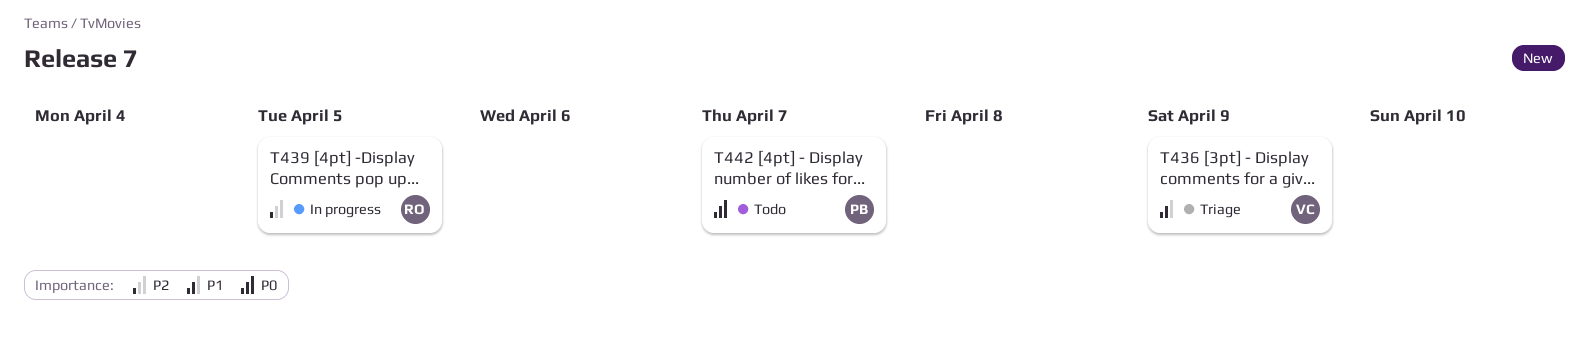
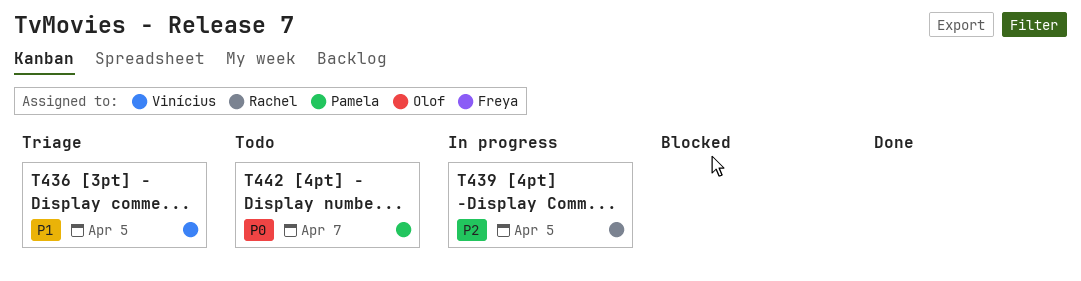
T436, due: Apr 9 -> Apr 5

